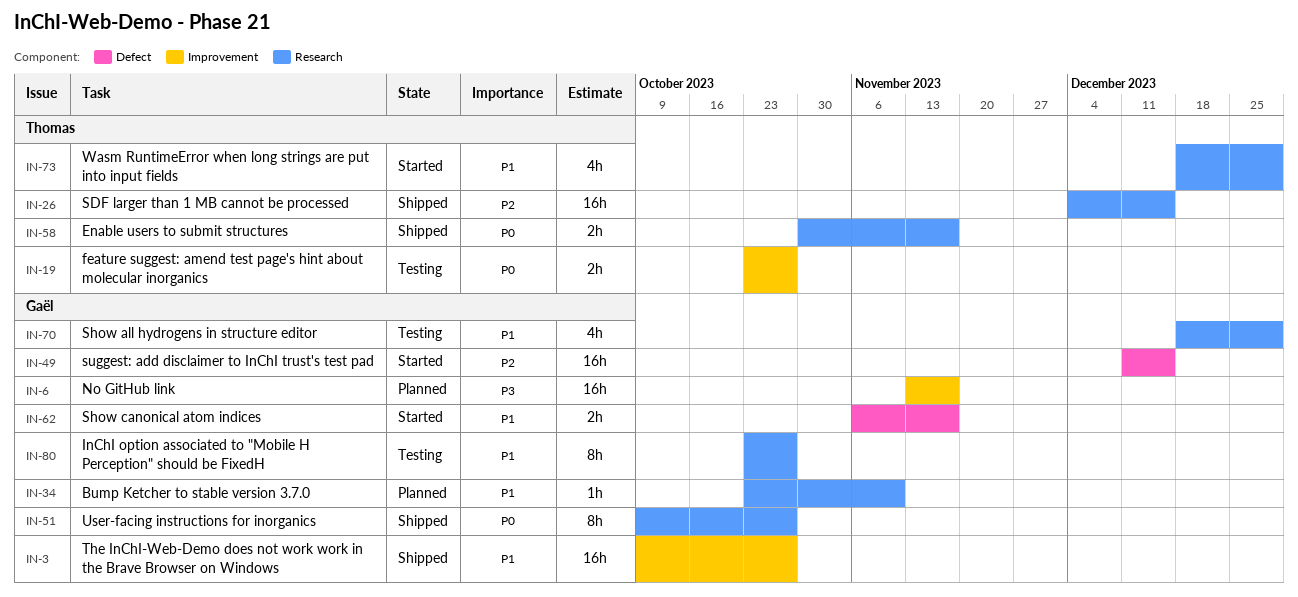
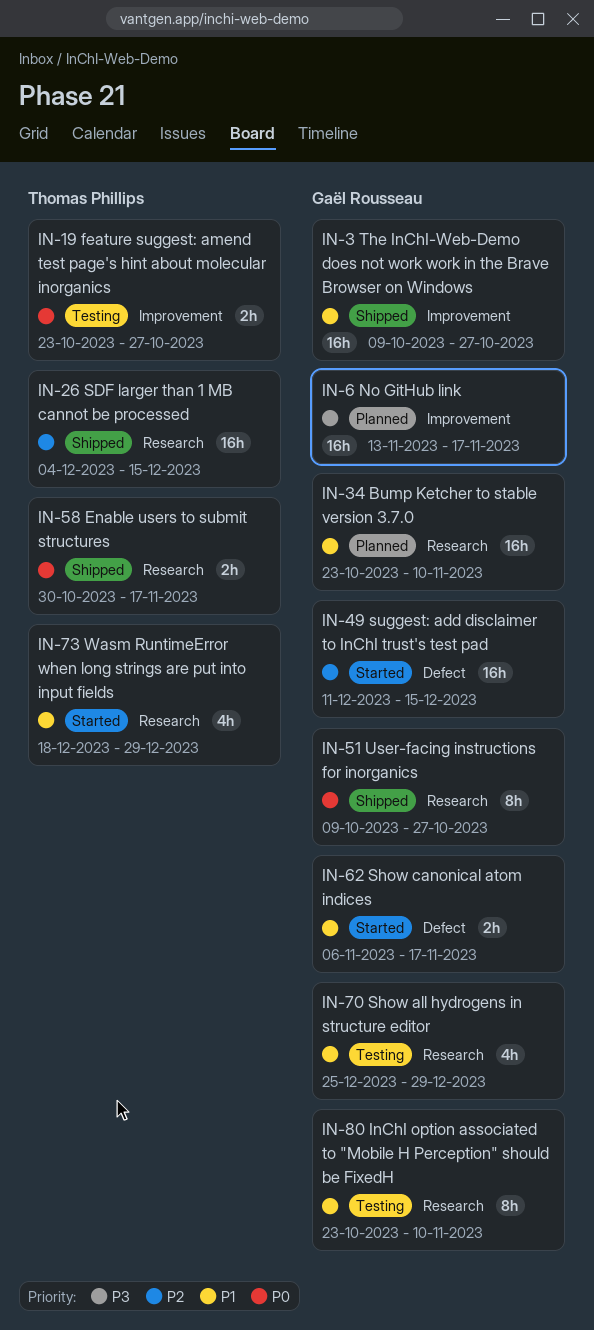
IN-34, estimate: 1h -> 16h
IN-70, start: Dec 18 -> Dec 25
IN-80, due: Oct 27 -> Nov 10

